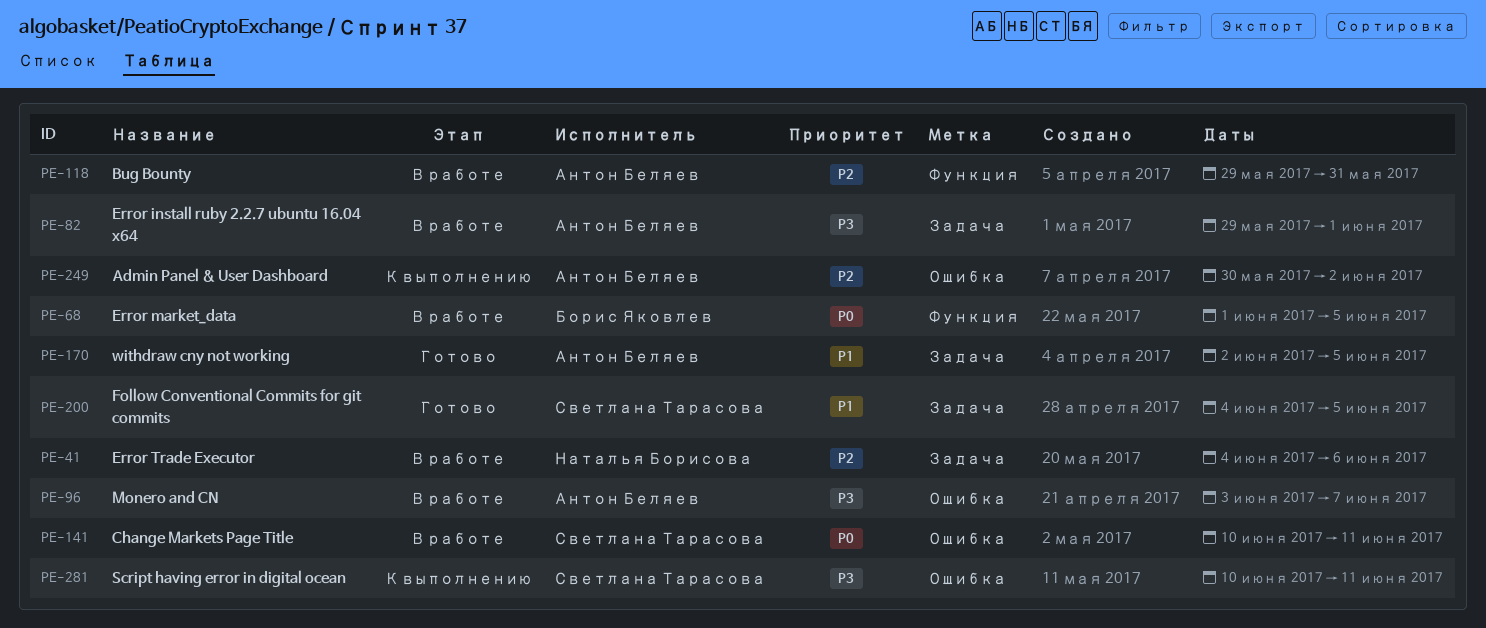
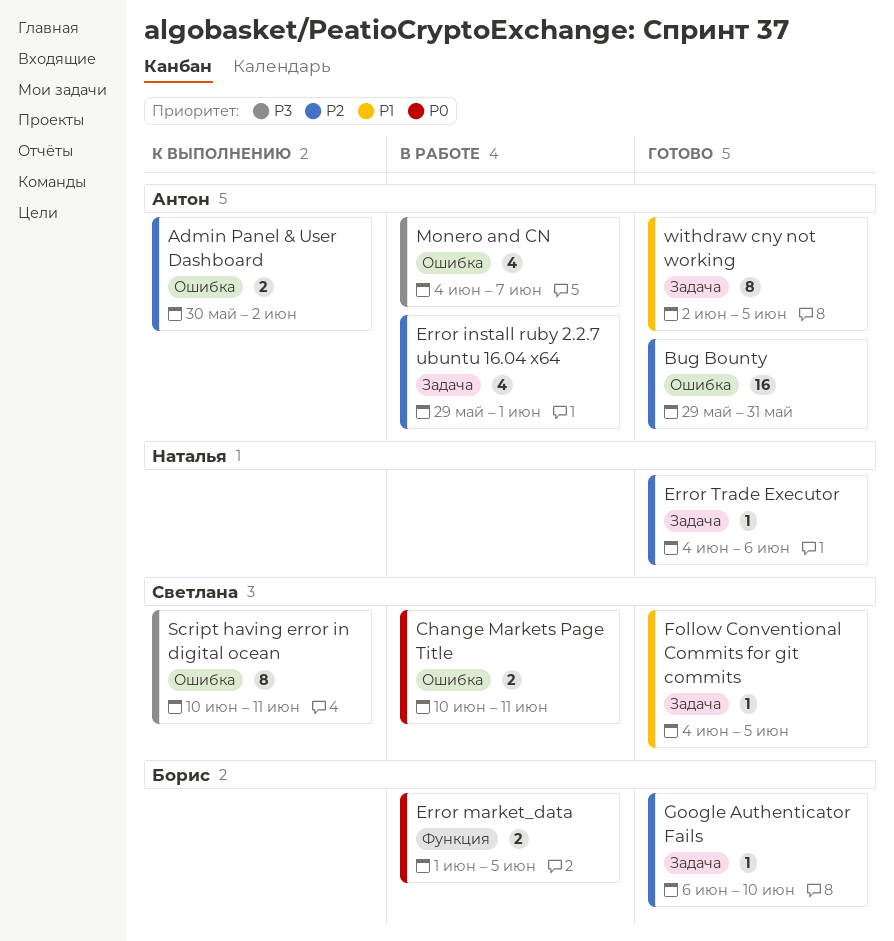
Bug Bounty, status: В работе -> Готово
Bug Bounty, label: Функция -> Ошибка
Error install ruby 2.2.7 ubuntu 16.04 x64, priority: P3 -> P2
Error Trade Executor, status: В работе -> Готово
Google Authenticator Fails: none -> present
Monero and CN, start: Jun 3 -> Jun 4

